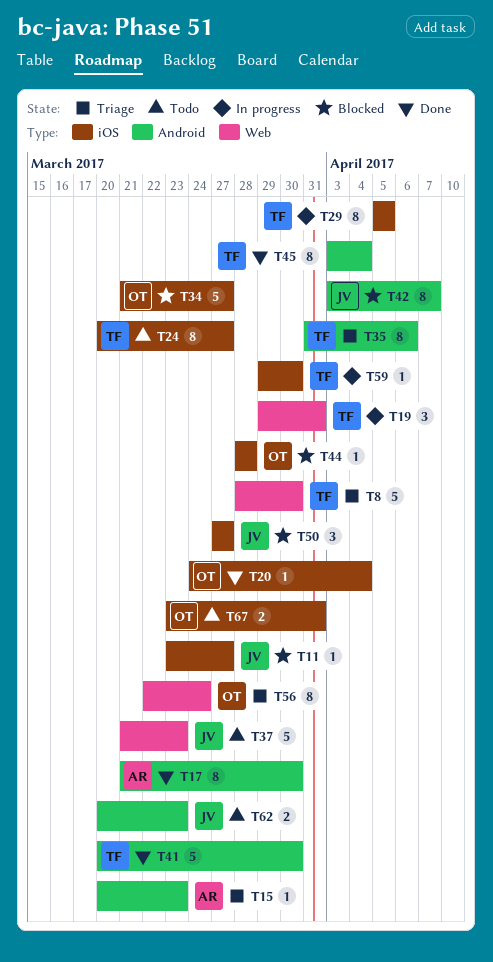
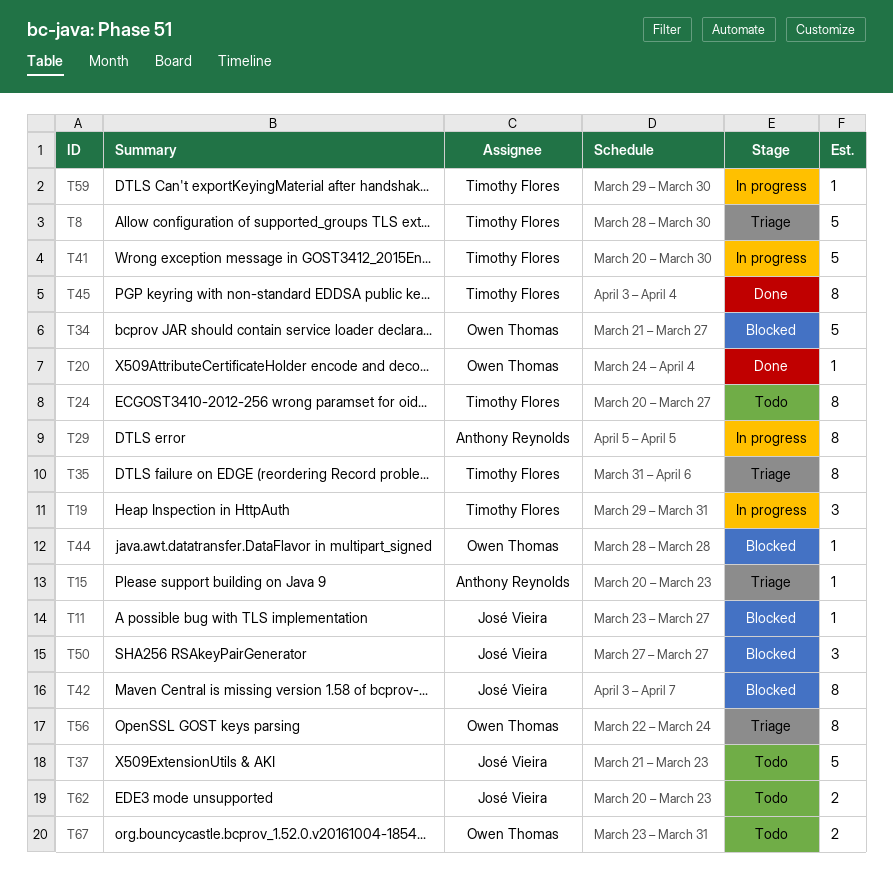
T17: present -> none
T29, owner: Timothy Flores -> Anthony Reynolds
T41, status: Done -> In progress

